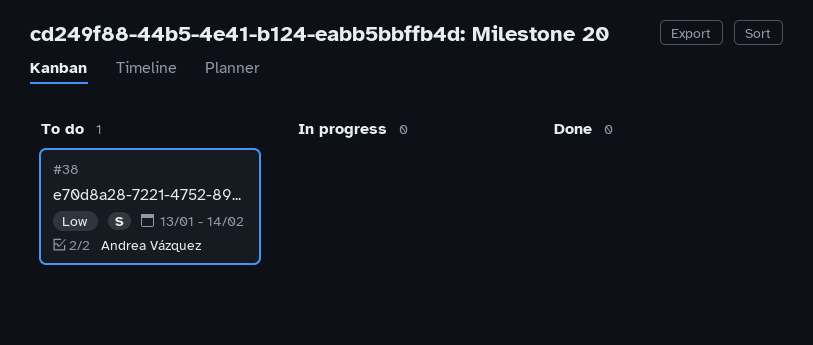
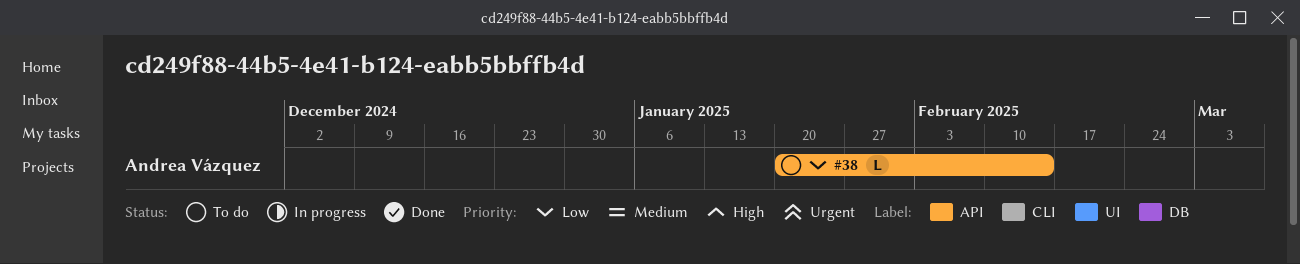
#38, estimate: S -> L
#38, start: Jan 13 -> Jan 20

